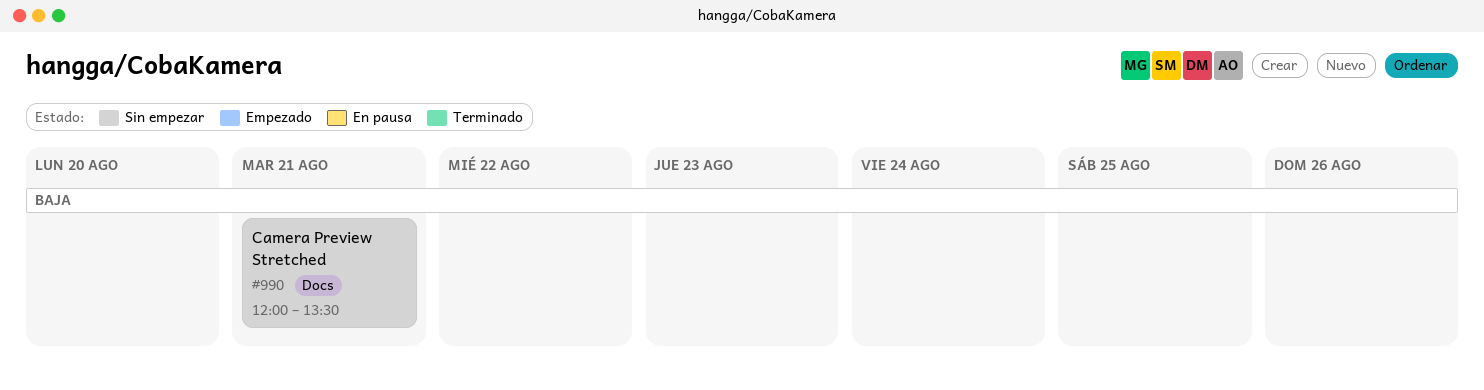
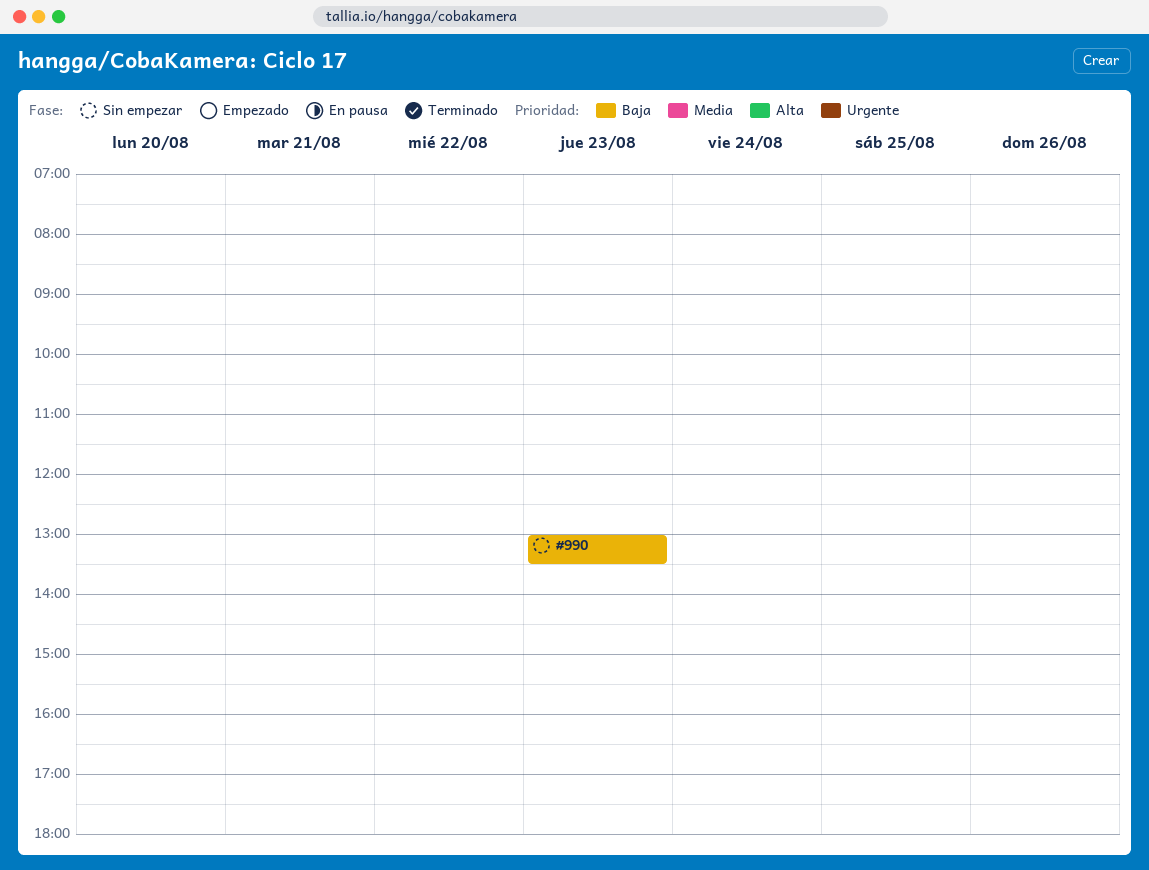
#990, day: Aug 21 -> Aug 23
#990, begins: 12:00 -> 13:00

